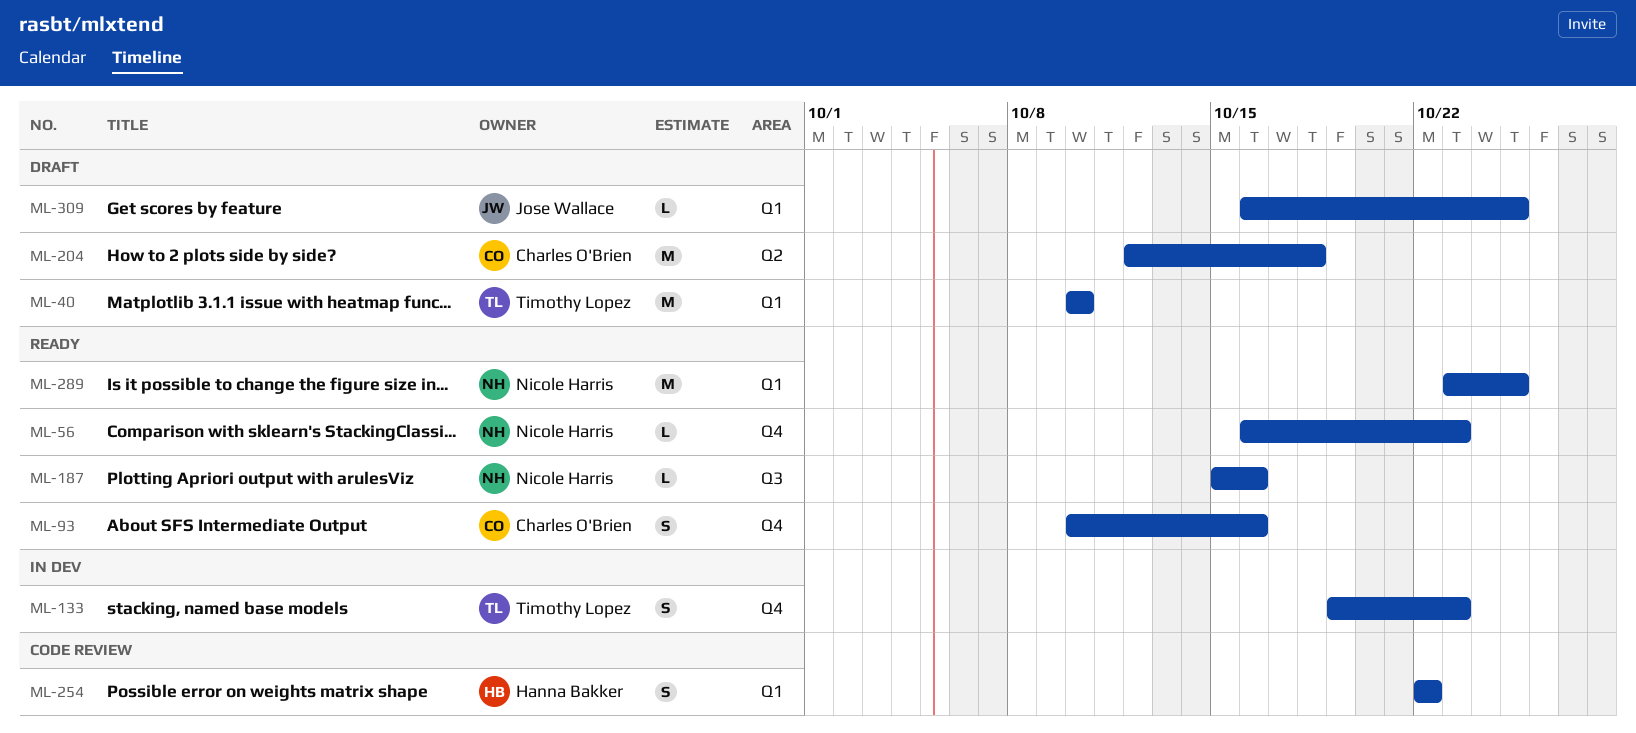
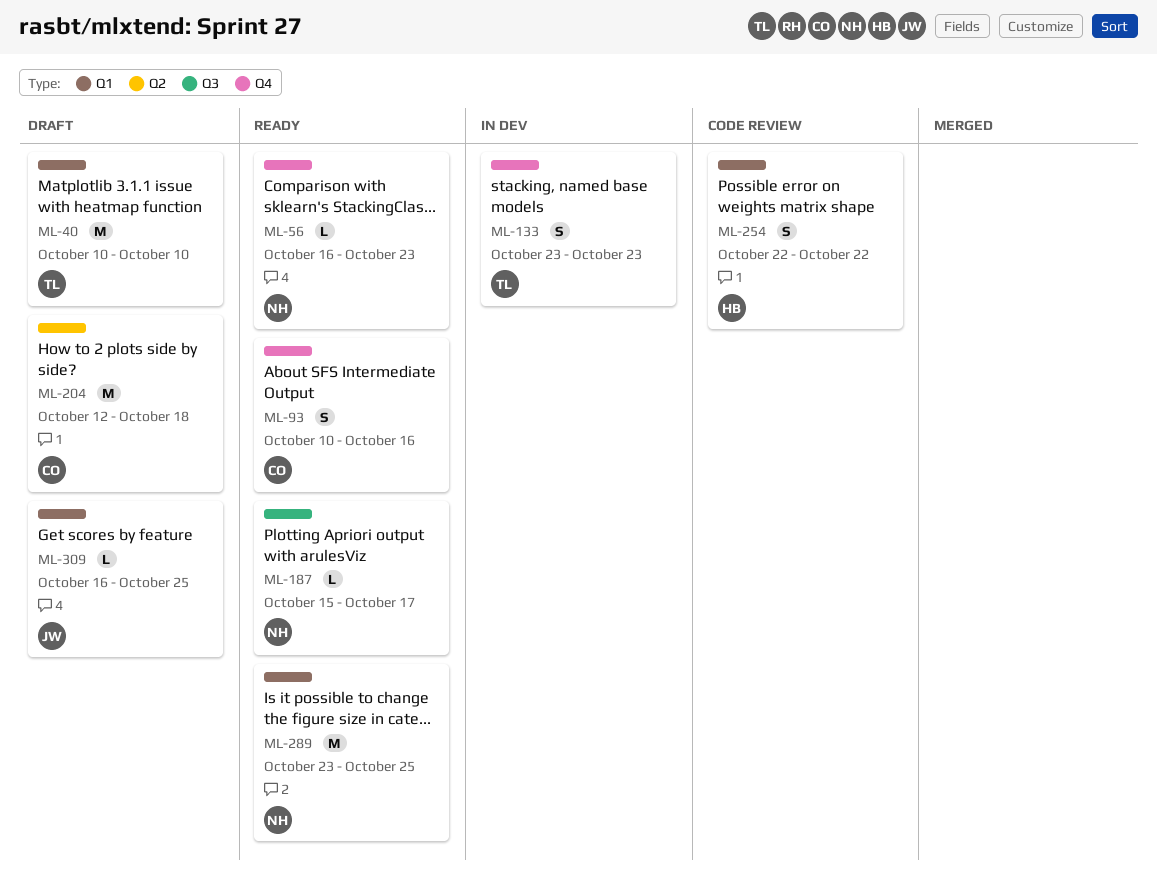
ML-133, start: Oct 19 -> Oct 23
ML-187, due: Oct 16 -> Oct 17

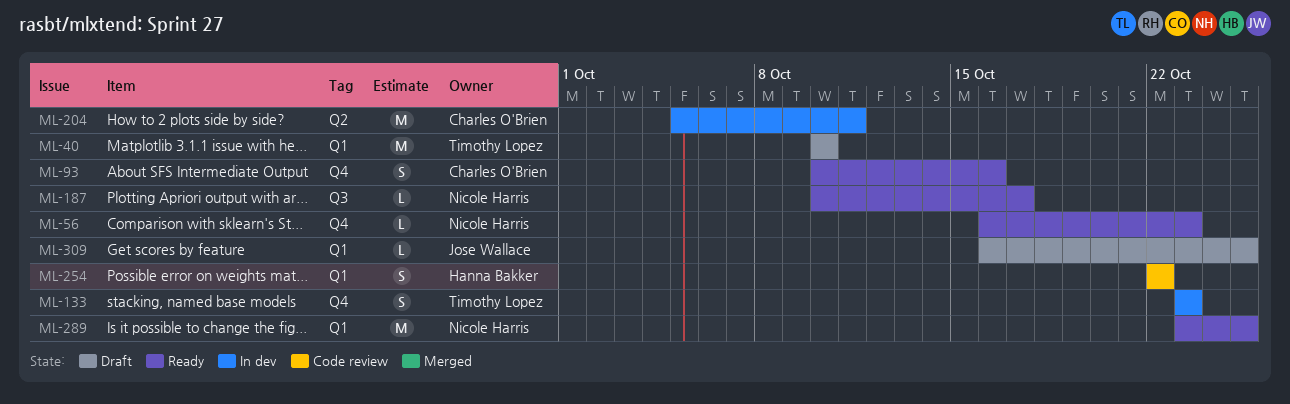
ML-187, start: Oct 15 -> Oct 10
ML-204, status: Draft -> In dev
ML-204, start: Oct 12 -> Oct 5
ML-204, due: Oct 18 -> Oct 11

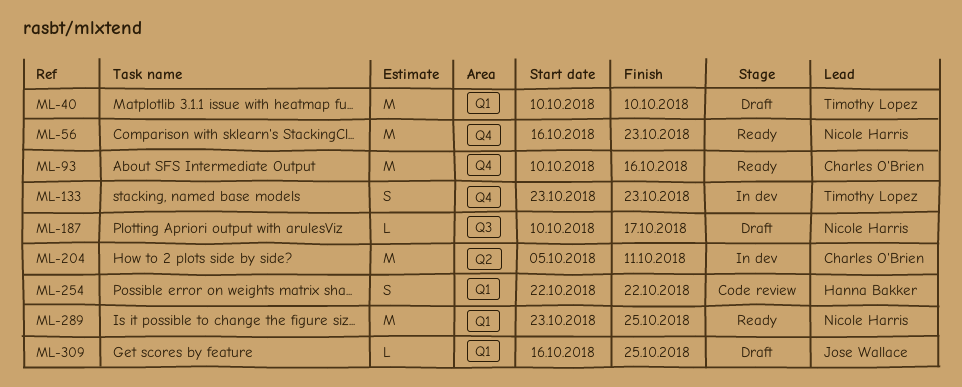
ML-56, estimate: L -> M
ML-93, estimate: S -> M
ML-187, status: Ready -> Draft

